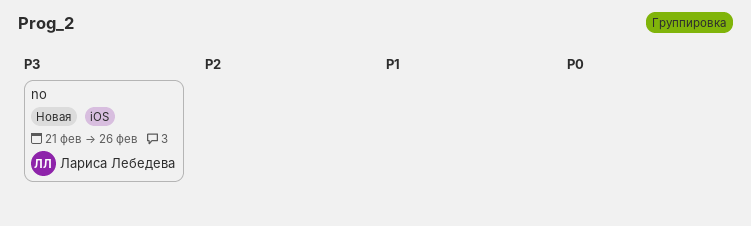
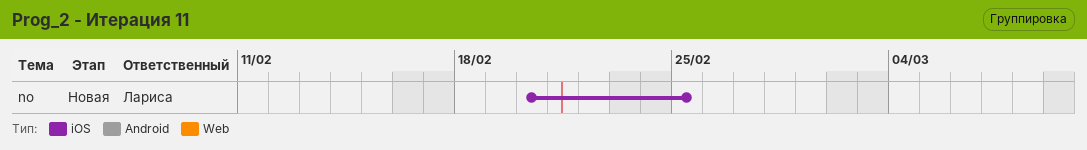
no, start: Feb 21 -> Feb 20
no, due: Feb 26 -> Feb 25

